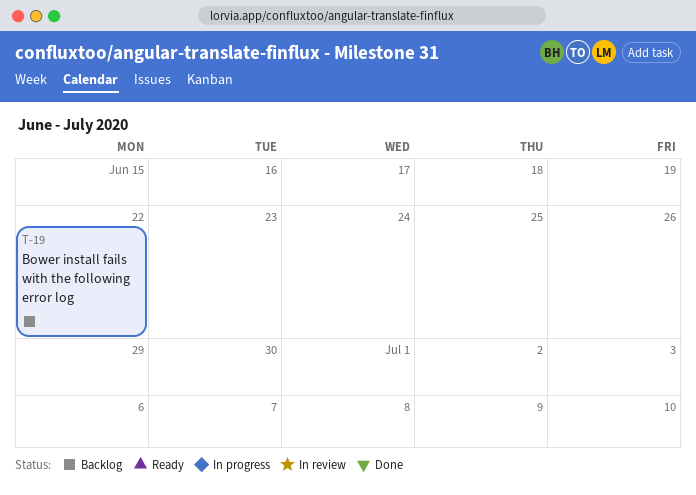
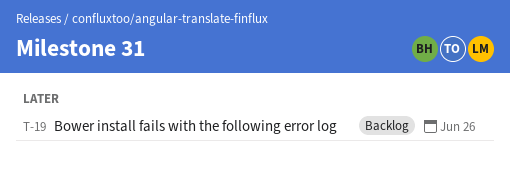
T-19, due: Jun 22 -> Jun 26

